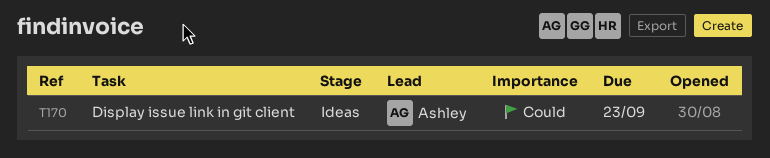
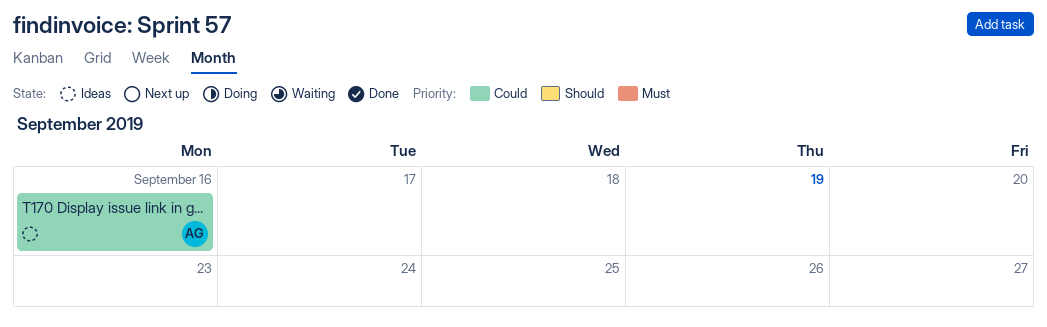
T170, due: Sep 23 -> Sep 16

